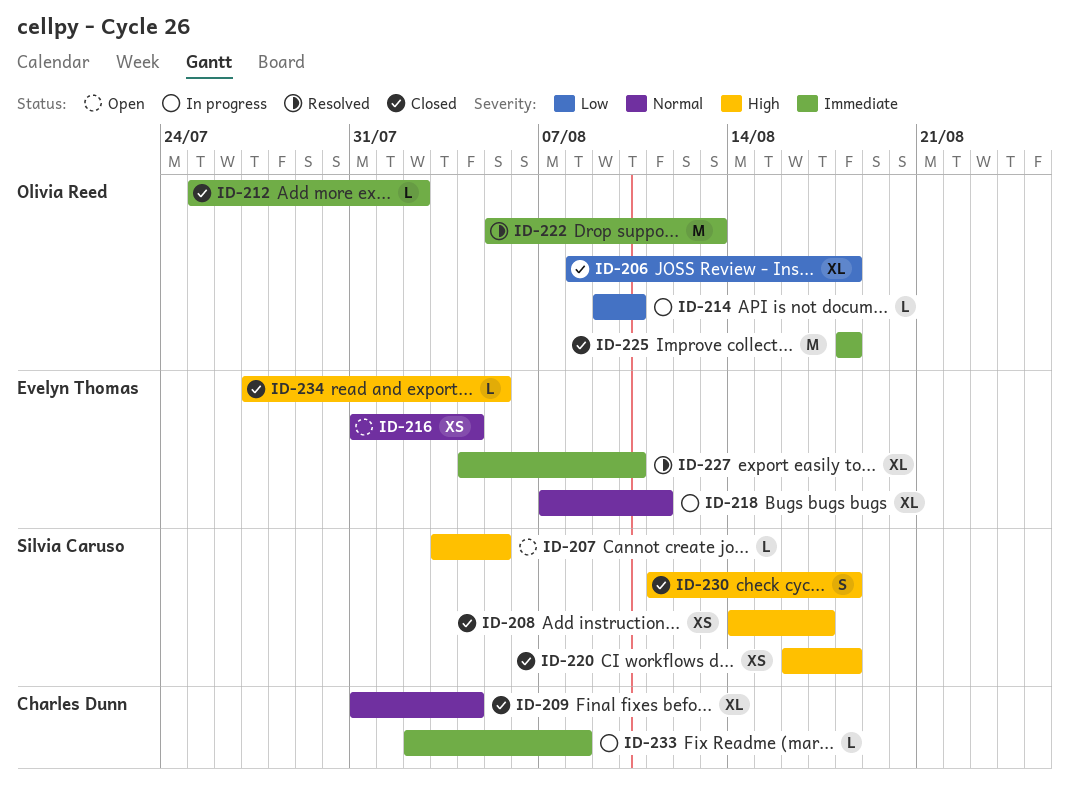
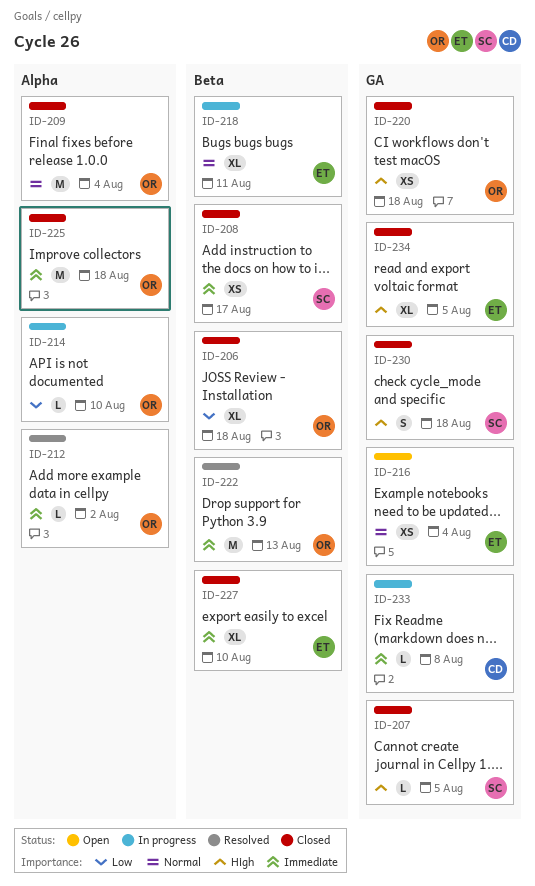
ID-207, status: Open -> Closed
ID-208, priority: High -> Immediate
ID-209, owner: Charles Dunn -> Olivia Reed
ID-209, estimate: XL -> M
ID-212, status: Closed -> Resolved
ID-220, owner: Silvia Caruso -> Olivia Reed
ID-227, status: Resolved -> Closed
ID-234, estimate: L -> XL

